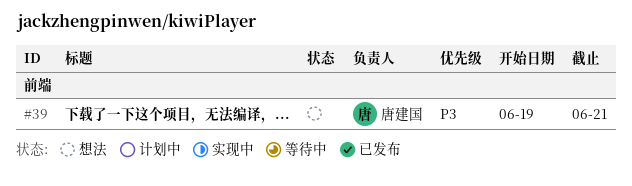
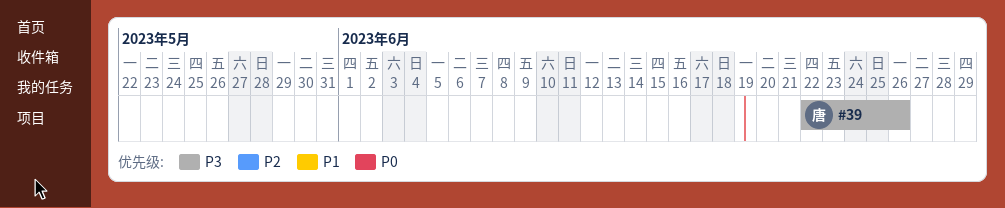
#39, start: Jun 19 -> Jun 22
#39, due: Jun 21 -> Jun 26

